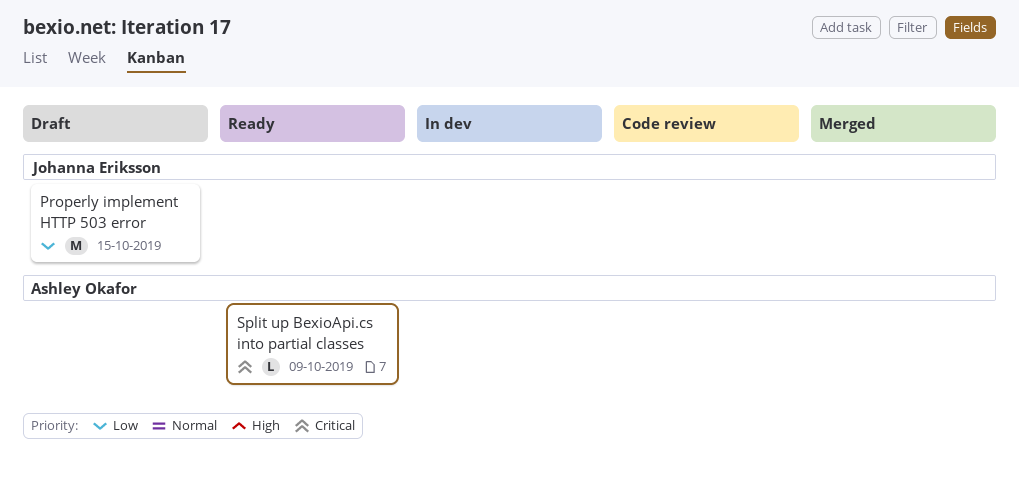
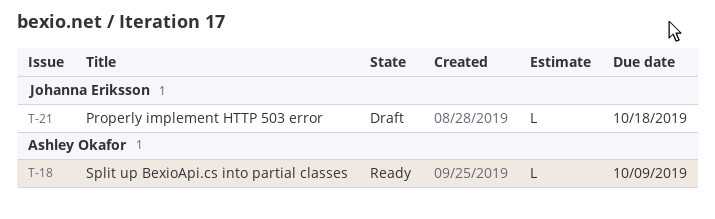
Properly implement HTTP 503 error, estimate: M -> L
Properly implement HTTP 503 error, due: Oct 15 -> Oct 18

